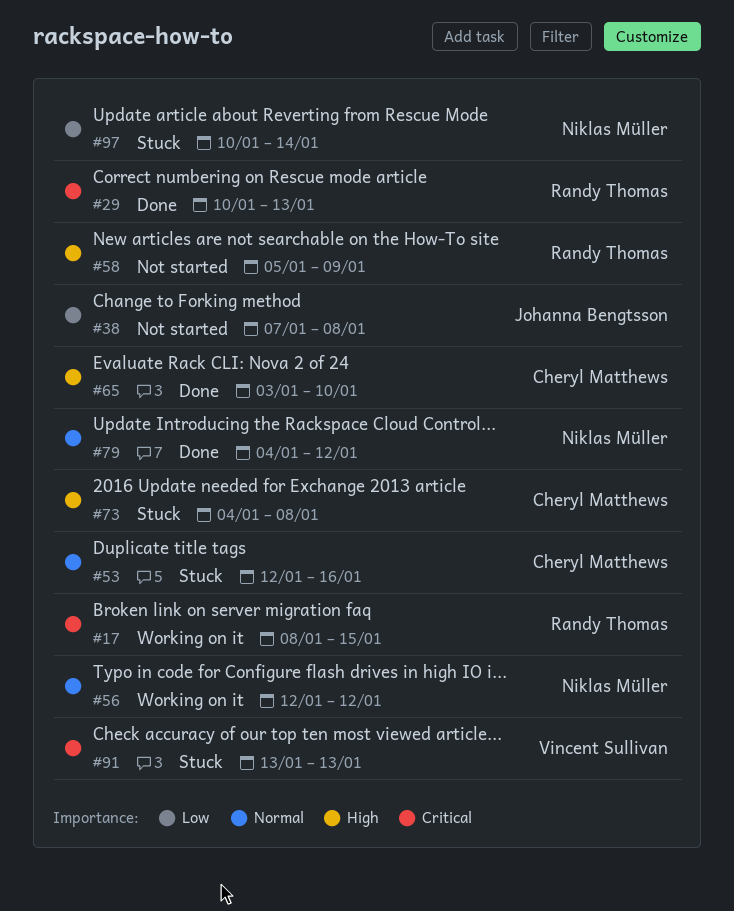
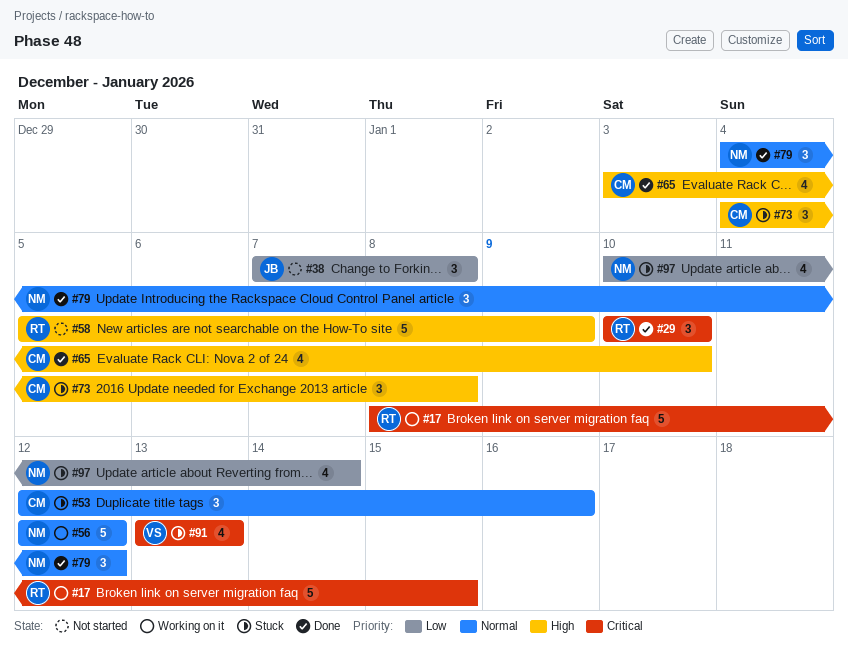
#29, due: Jan 13 -> Jan 10

